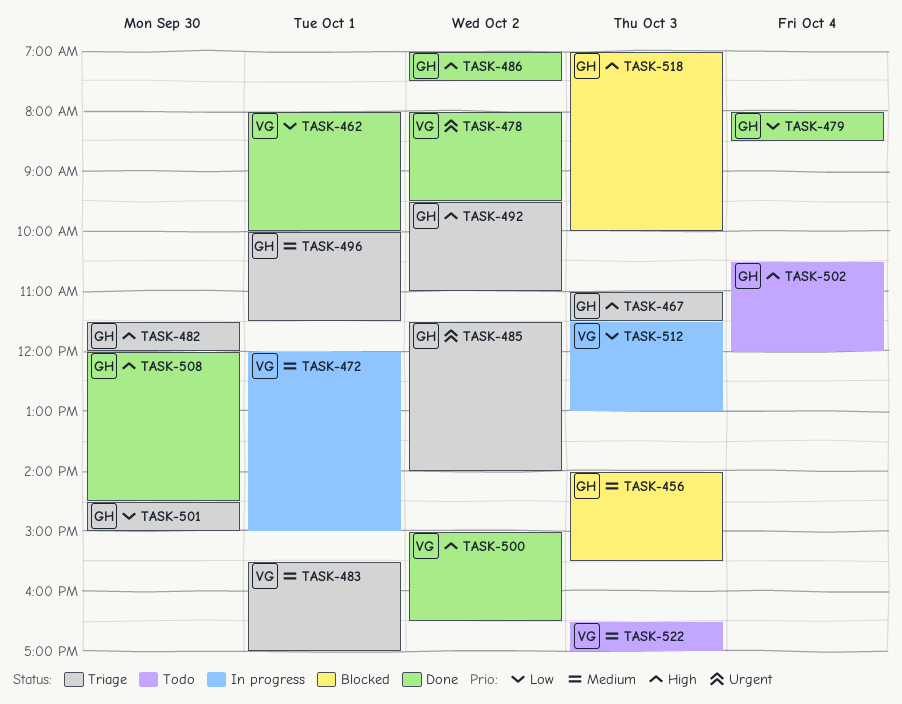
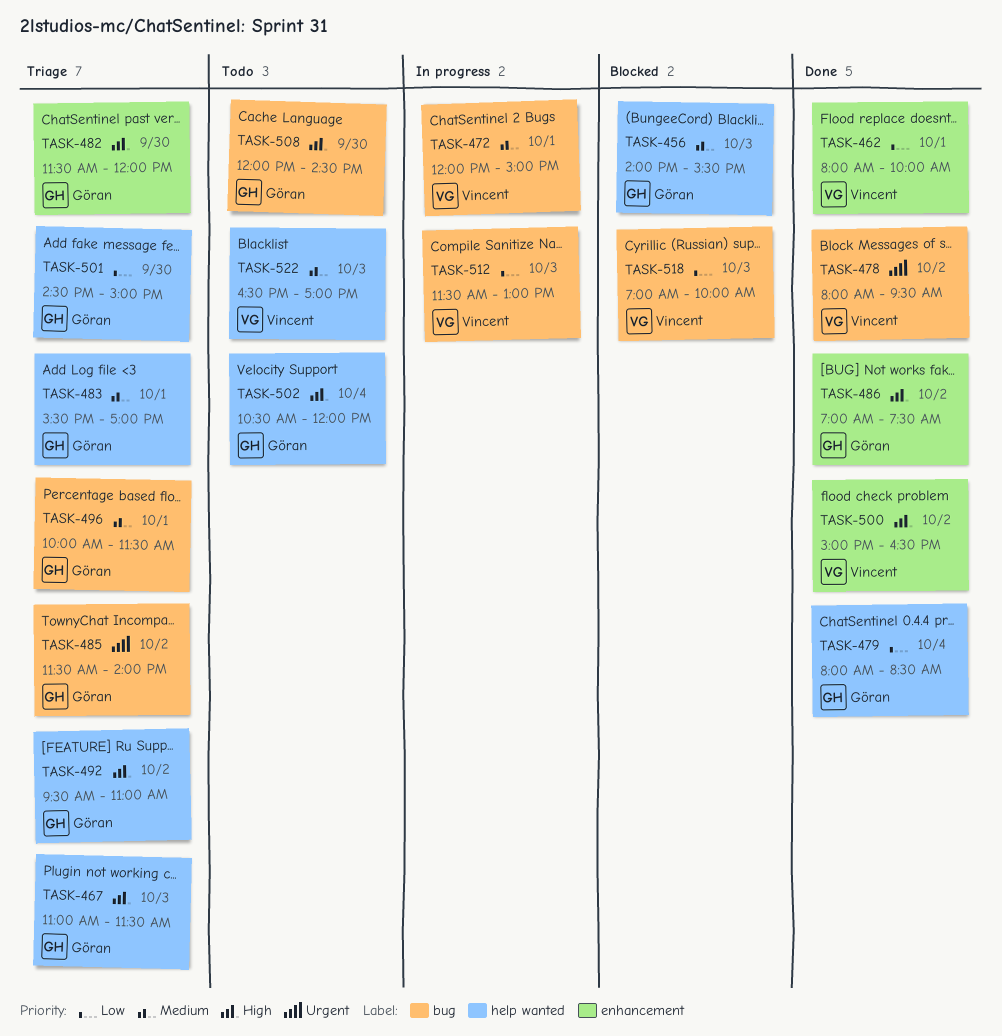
TASK-483, owner: Vincent -> Göran
TASK-508, status: Done -> Todo
TASK-518, owner: Göran -> Vincent
TASK-518, priority: High -> Low

